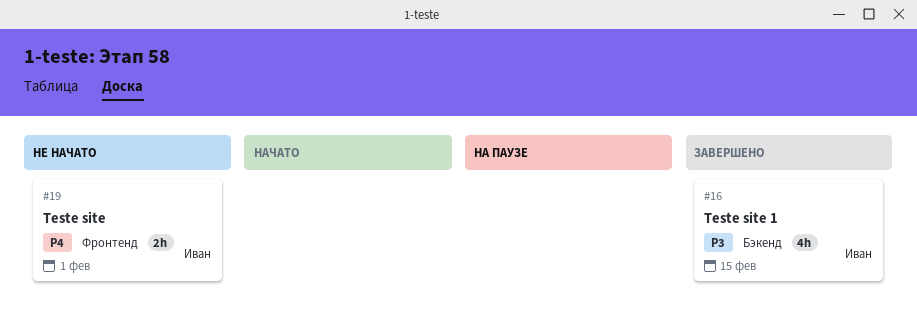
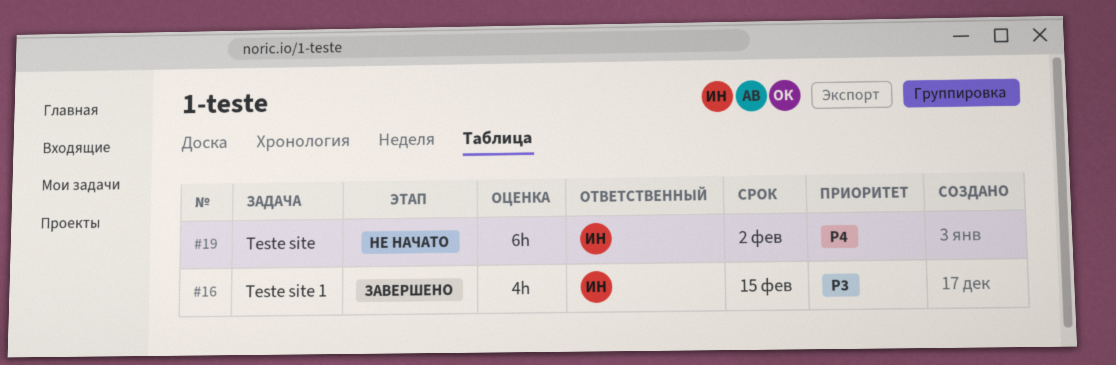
#19, estimate: 2h -> 6h
#19, due: Feb 1 -> Feb 2

